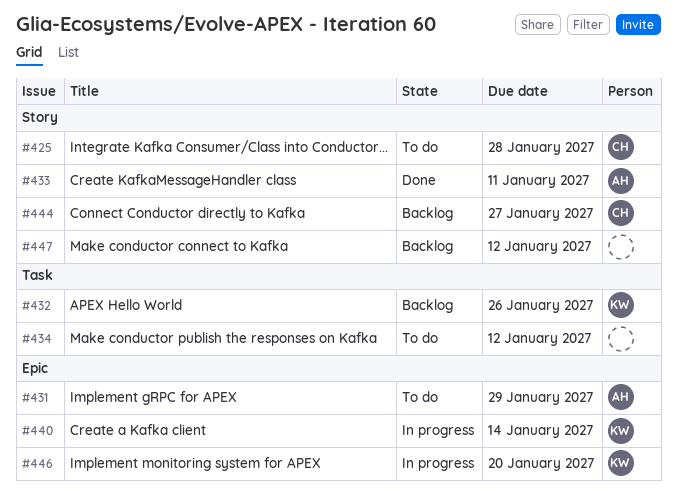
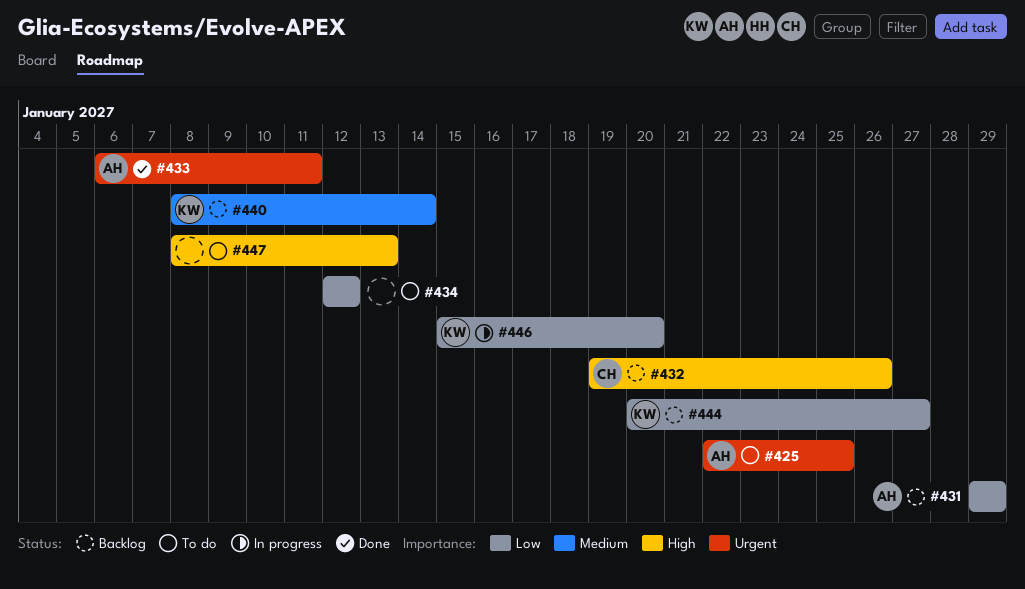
#425, owner: CH -> AH
#425, due: Jan 28 -> Jan 25
#431, status: To do -> Backlog
#432, owner: KW -> CH
#440, status: In progress -> Backlog
#444, owner: CH -> KW
#447, status: Backlog -> To do
#447, due: Jan 12 -> Jan 13

